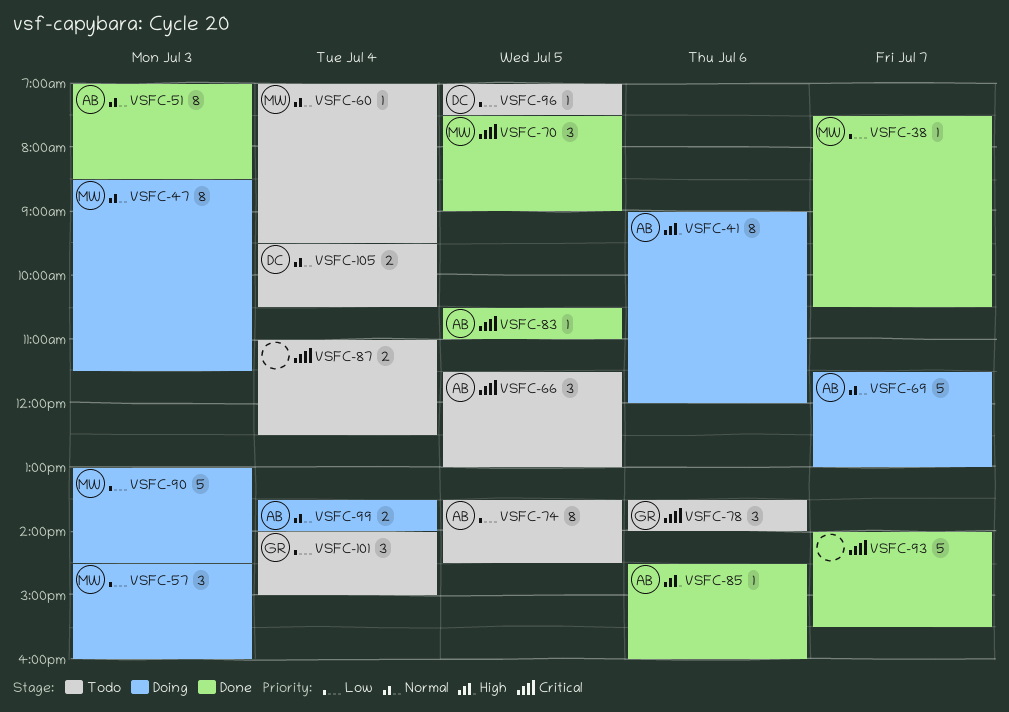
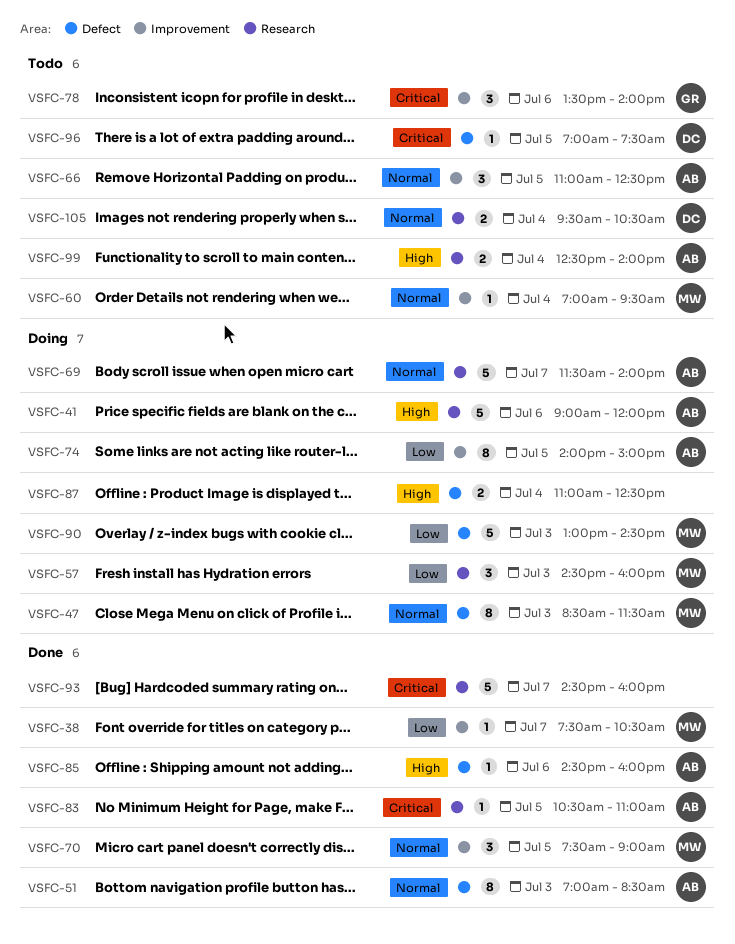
VSFC-41, estimate: 8 -> 5
VSFC-66, priority: Critical -> Normal
VSFC-66, begins: 11:30 -> 11:00
VSFC-66, ends: 13:00 -> 12:30
VSFC-69, ends: 13:00 -> 14:00
VSFC-70, priority: Critical -> Normal
VSFC-74, status: Todo -> Doing
VSFC-74, begins: 13:30 -> 14:00
VSFC-74, ends: 14:30 -> 15:00
VSFC-87, status: Todo -> Doing
VSFC-87, priority: Critical -> High
VSFC-93, begins: 14:00 -> 14:30
VSFC-93, ends: 15:30 -> 16:00
VSFC-96, priority: Low -> Critical
VSFC-99, status: Doing -> Todo
VSFC-99, priority: Normal -> High
VSFC-99, begins: 13:30 -> 12:30
VSFC-101: present -> none

